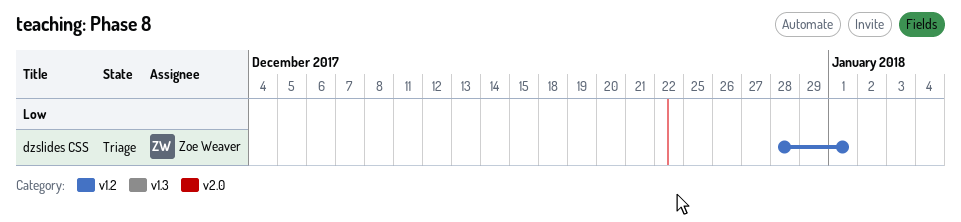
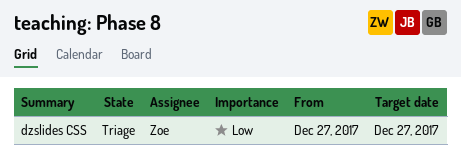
dzslides CSS, start: Dec 28 -> Dec 27
dzslides CSS, due: Jan 1 -> Dec 27

